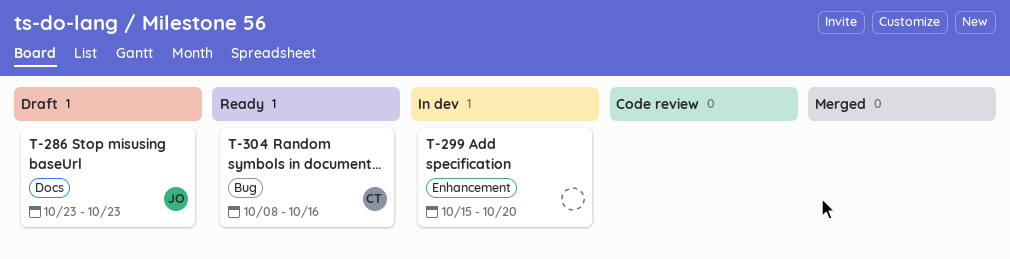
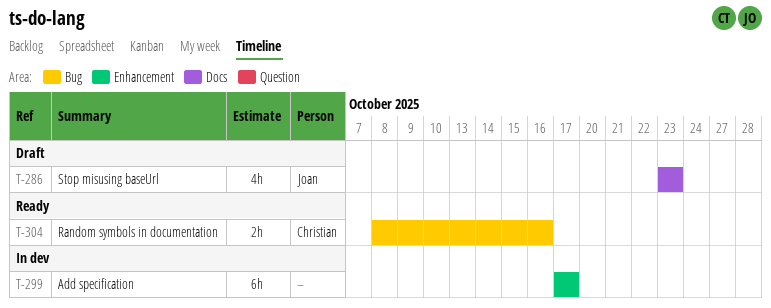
T-299, start: Oct 15 -> Oct 17
T-299, due: Oct 20 -> Oct 17

